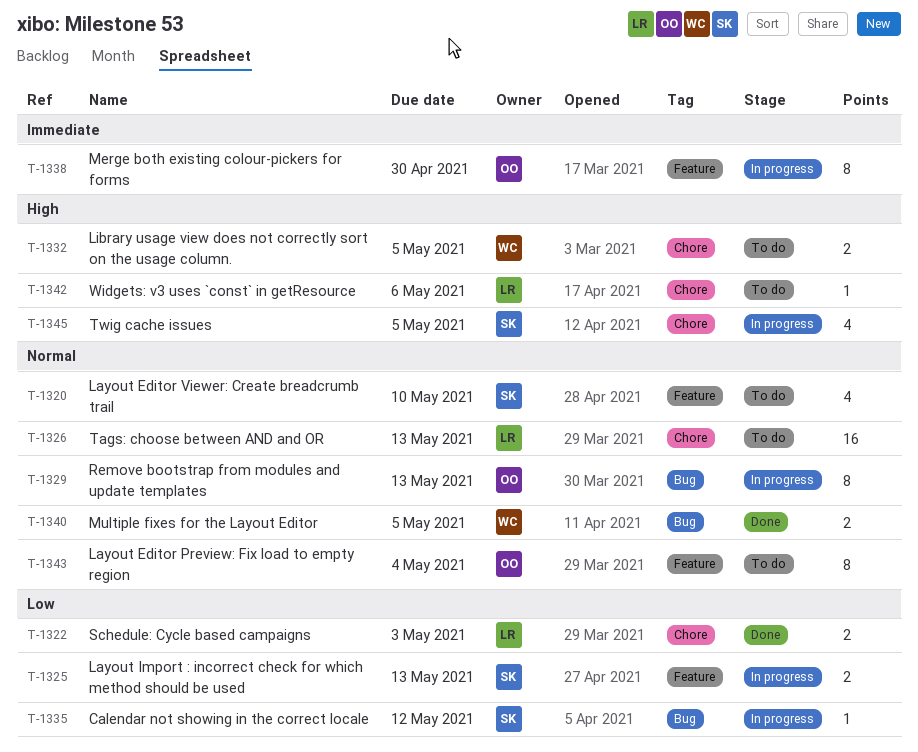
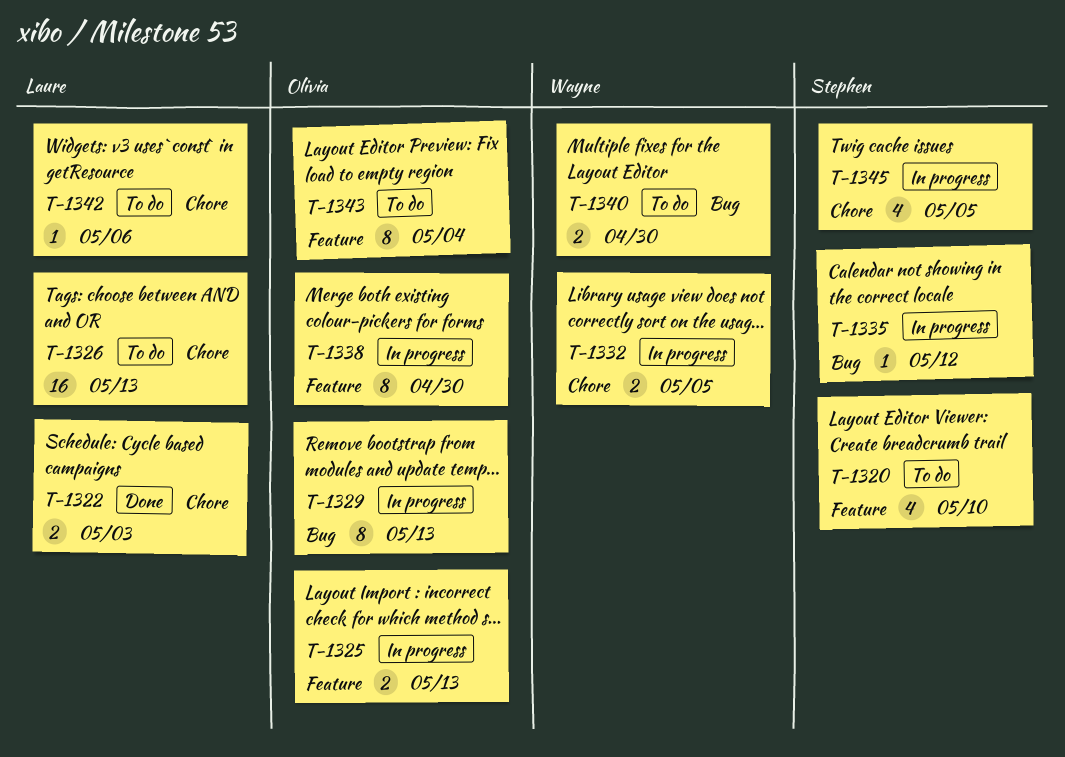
T-1325, owner: Stephen -> Olivia
T-1332, status: To do -> In progress
T-1340, status: Done -> To do
T-1340, due: May 5 -> Apr 30

